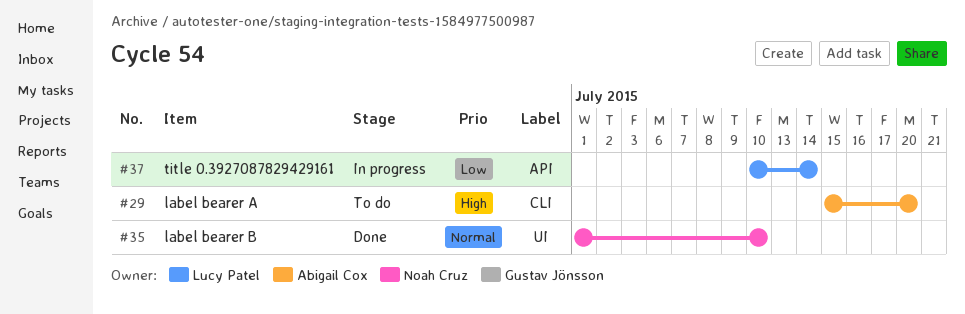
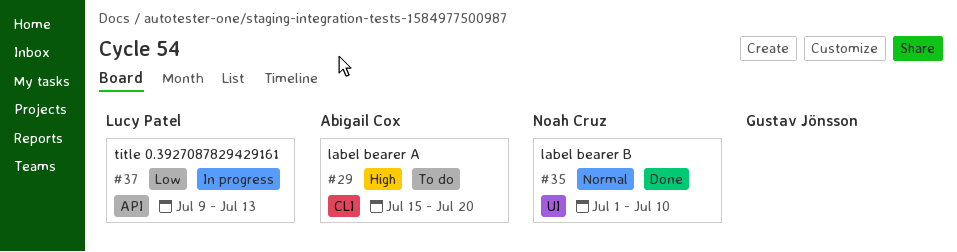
#37, start: Jul 10 -> Jul 9
#37, due: Jul 14 -> Jul 13

